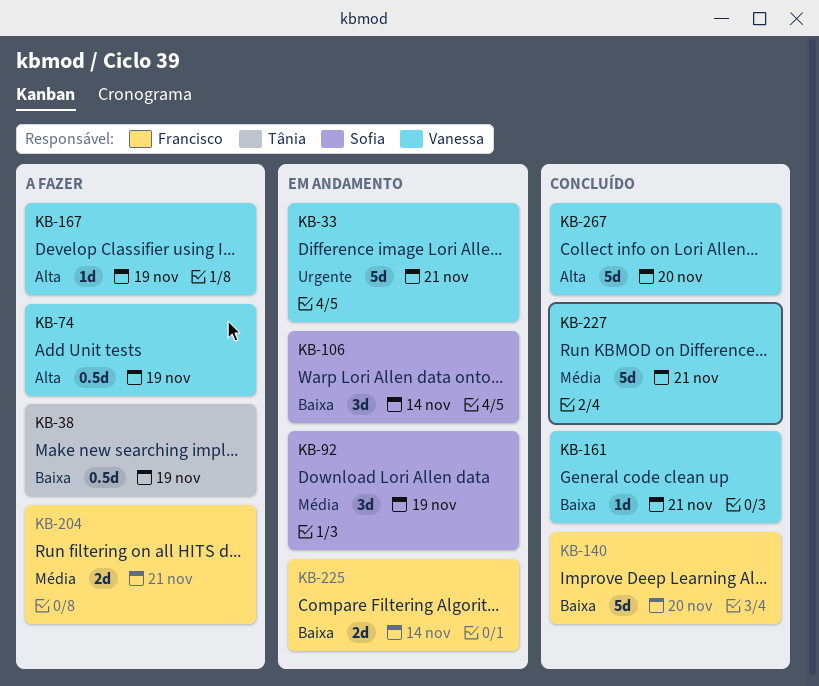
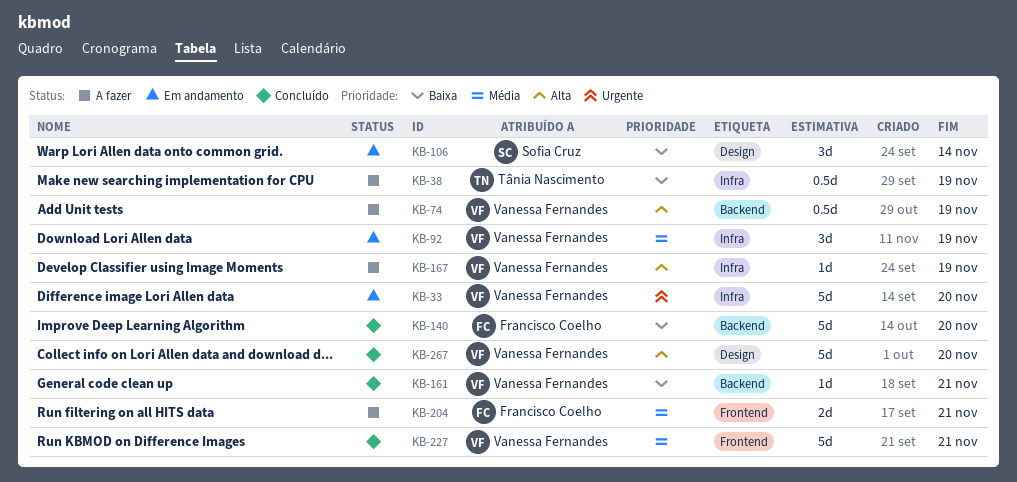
KB-33, due: Nov 21 -> Nov 20
KB-92, owner: Sofia Cruz -> Vanessa Fernandes
KB-225: present -> none

